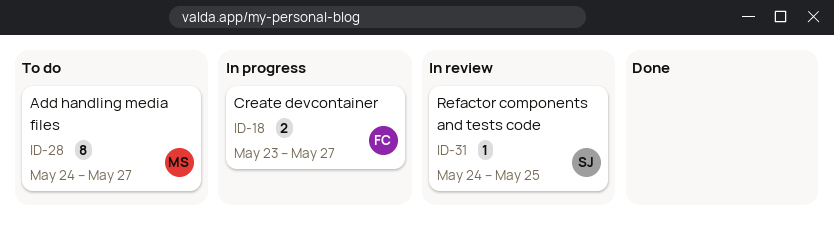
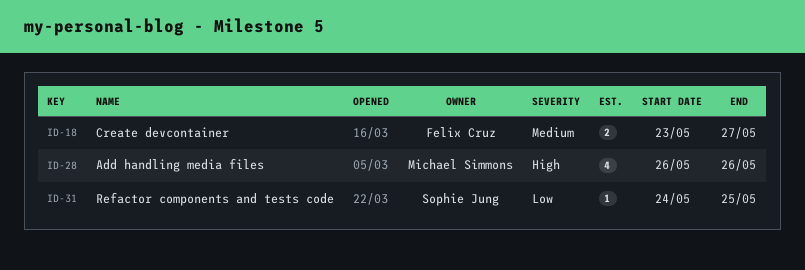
ID-28, estimate: 8 -> 4
ID-28, start: May 24 -> May 26
ID-28, due: May 27 -> May 26

